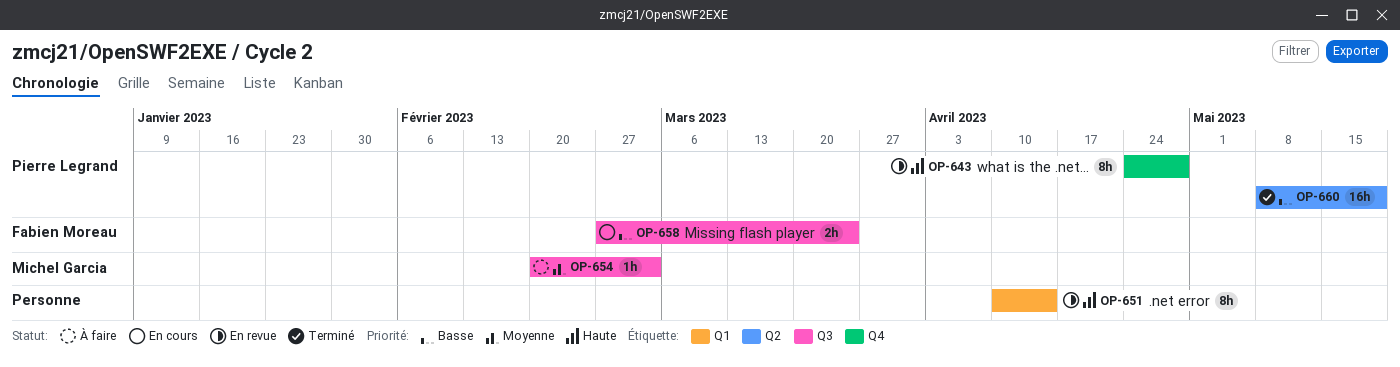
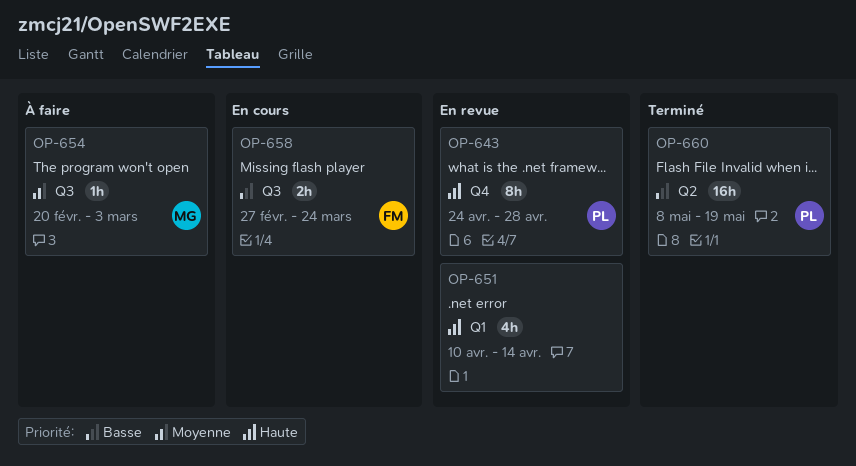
OP-651, estimate: 8h -> 4h

